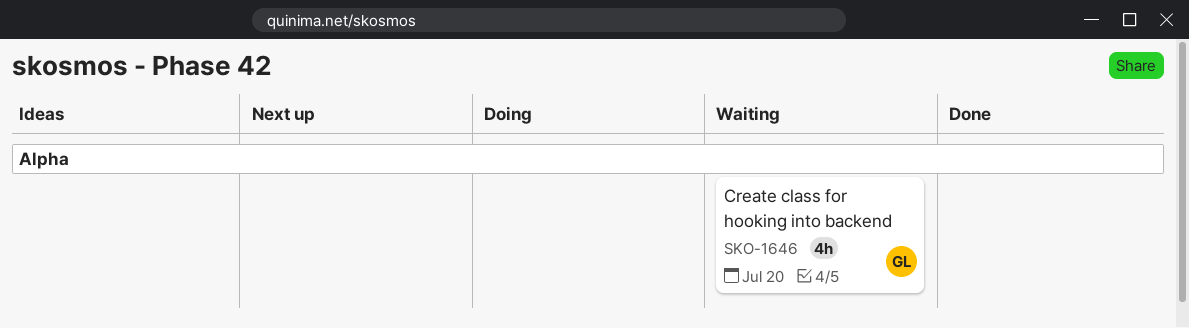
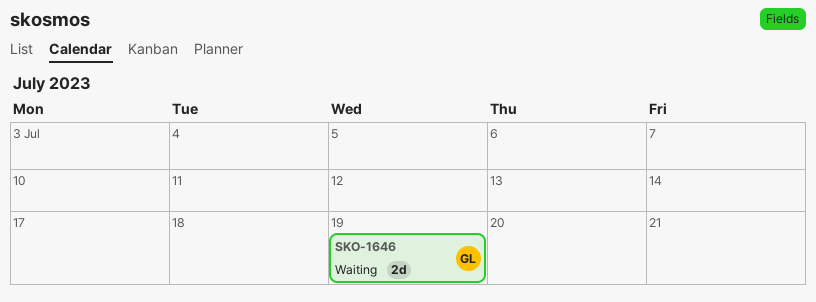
SKO-1646, estimate: 4h -> 2d
SKO-1646, due: Jul 20 -> Jul 19

